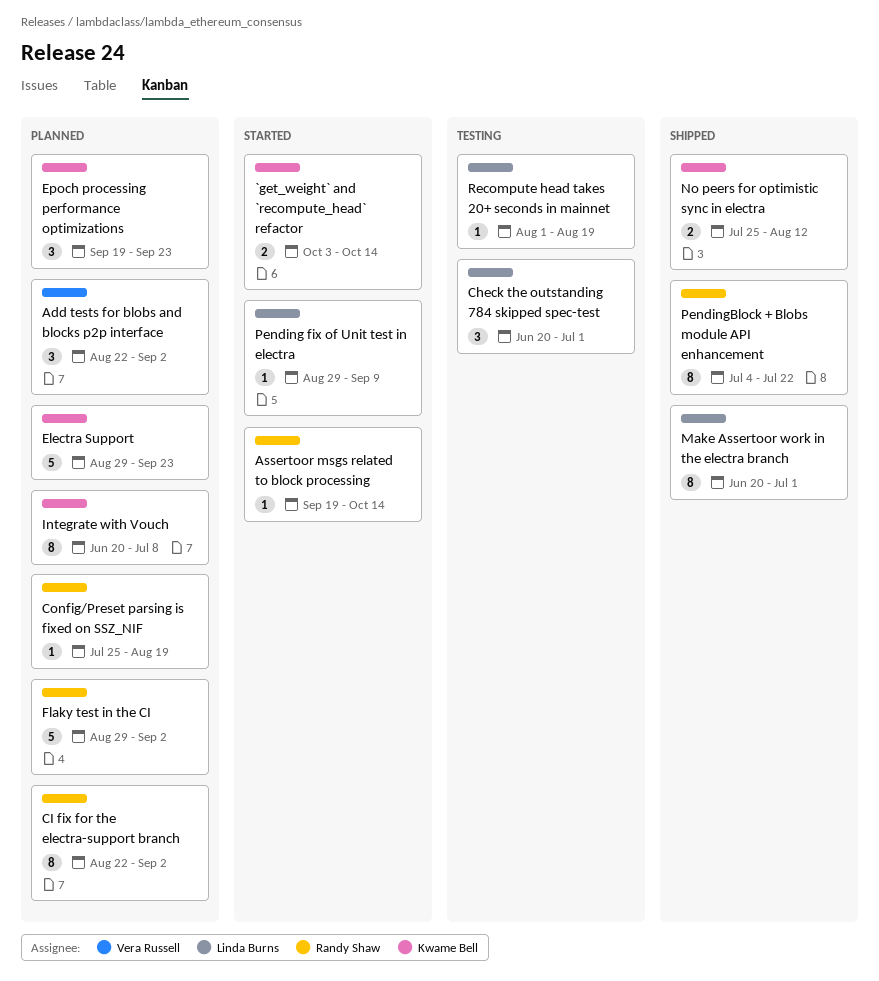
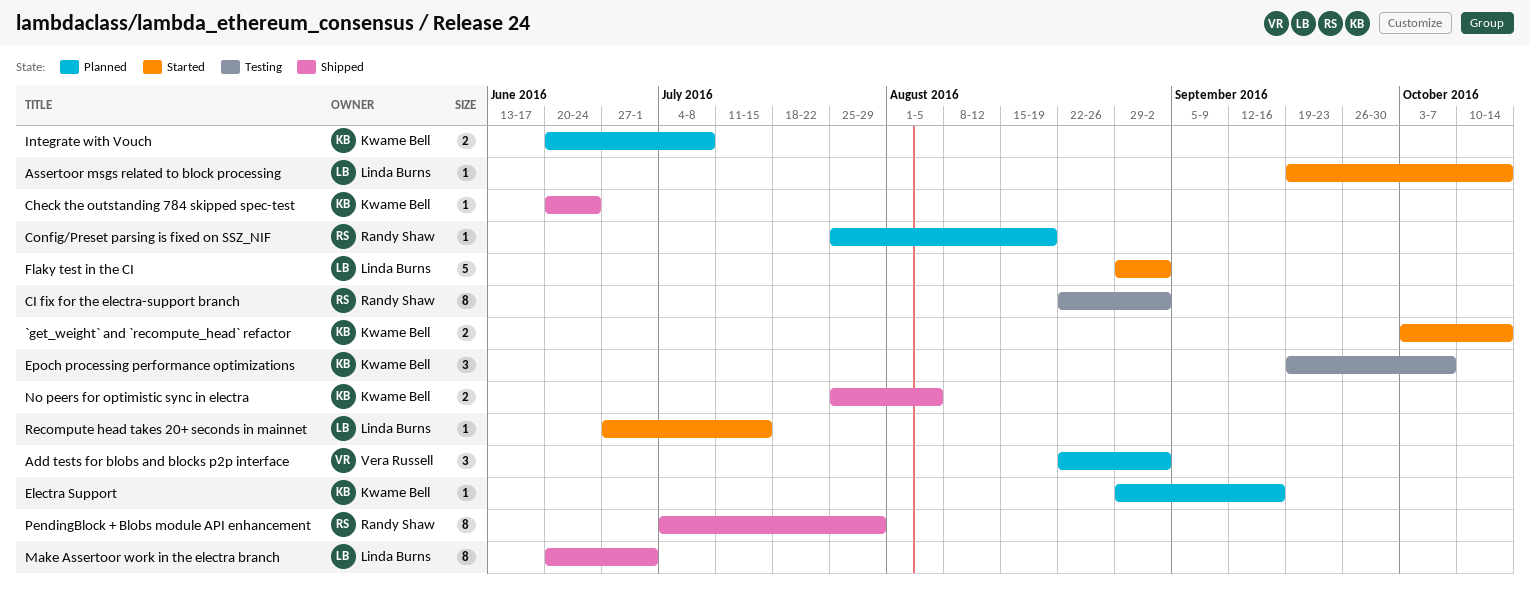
Assertoor msgs related to block processing, owner: Randy Shaw -> Linda Burns
Check the outstanding 784 skipped spec-test, status: Testing -> Shipped
Check the outstanding 784 skipped spec-test, owner: Linda Burns -> Kwame Bell
Check the outstanding 784 skipped spec-test, estimate: 3 -> 1
Check the outstanding 784 skipped spec-test, due: Jul 1 -> Jun 24
CI fix for the electra-support branch, status: Planned -> Testing
Electra Support, estimate: 5 -> 1
Electra Support, due: Sep 23 -> Sep 16
Epoch processing performance optimizations, status: Planned -> Testing
Epoch processing performance optimizations, due: Sep 23 -> Oct 7
Flaky test in the CI, status: Planned -> Started
Flaky test in the CI, owner: Randy Shaw -> Linda Burns
Integrate with Vouch, estimate: 8 -> 2
No peers for optimistic sync in electra, due: Aug 12 -> Aug 5
Pending fix of Unit test in electra: present -> none
PendingBlock + Blobs module API enhancement, due: Jul 22 -> Jul 29
Recompute head takes 20+ seconds in mainnet, status: Testing -> Started
Recompute head takes 20+ seconds in mainnet, start: Aug 1 -> Jun 27
Recompute head takes 20+ seconds in mainnet, due: Aug 19 -> Jul 15

